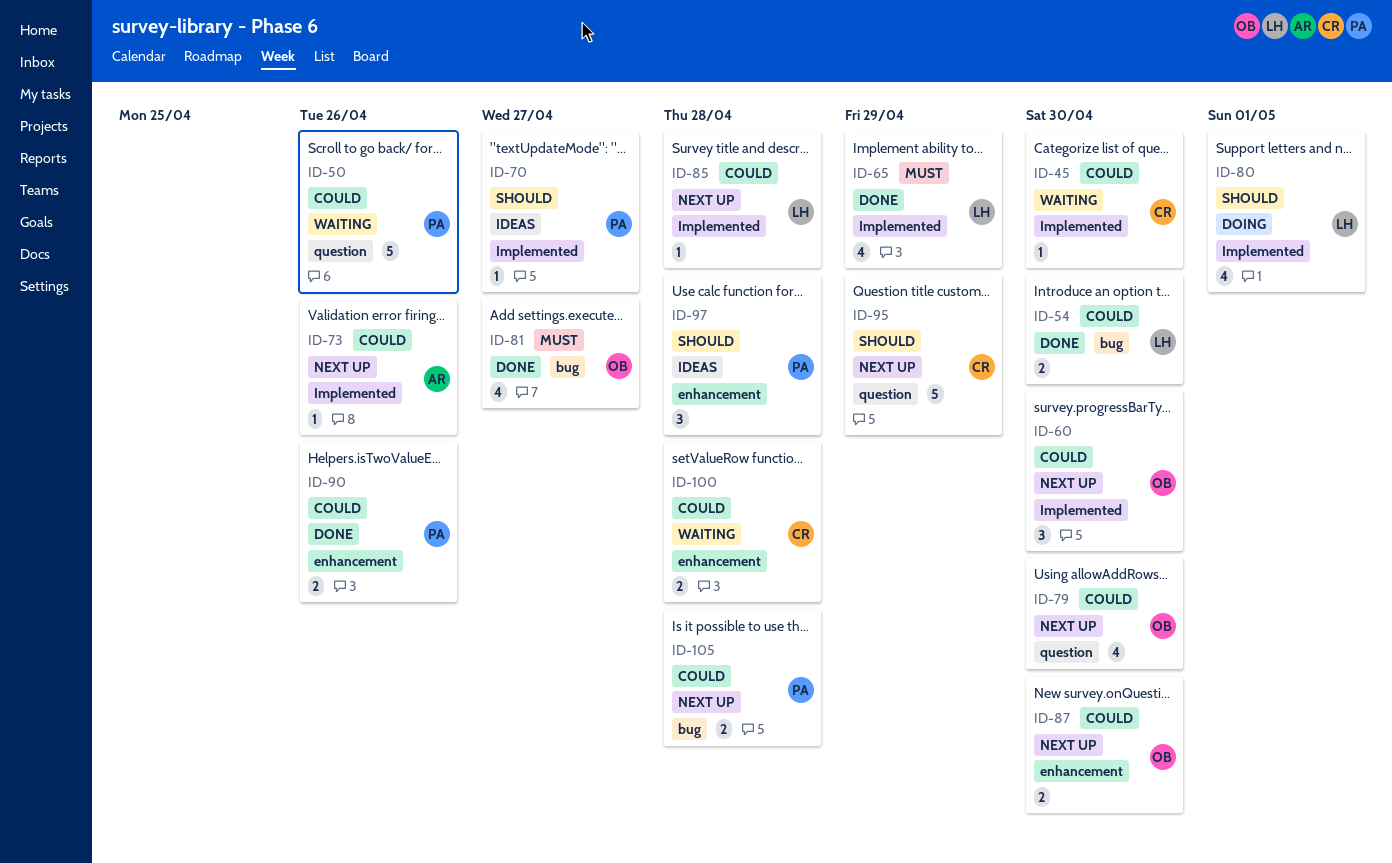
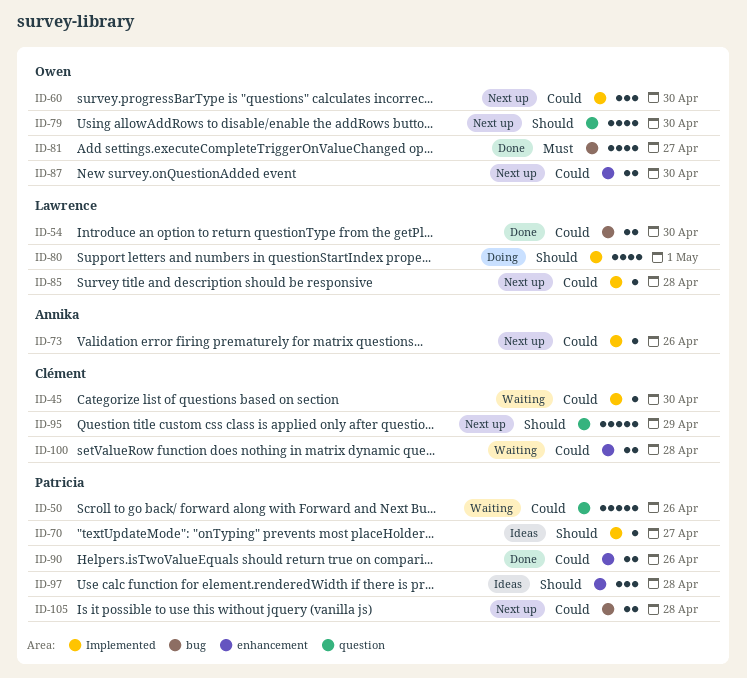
ID-65: present -> none
ID-79, priority: Could -> Should

